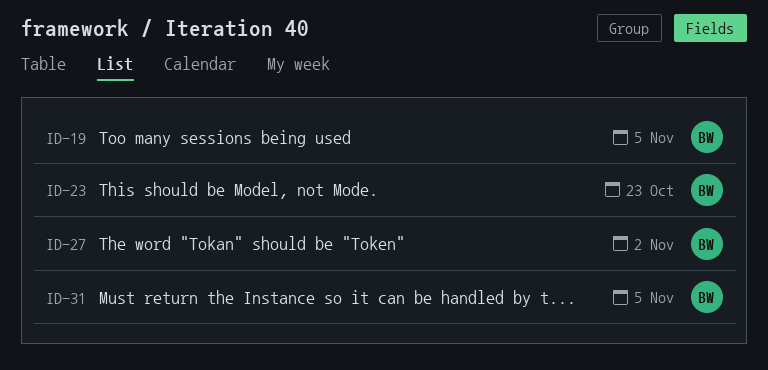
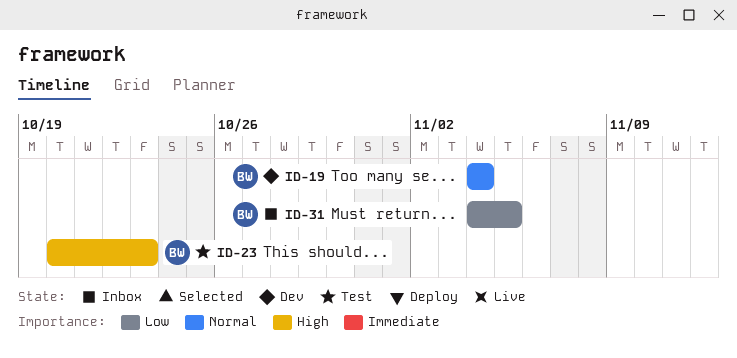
ID-19, due: Nov 5 -> Nov 4
ID-27: present -> none

